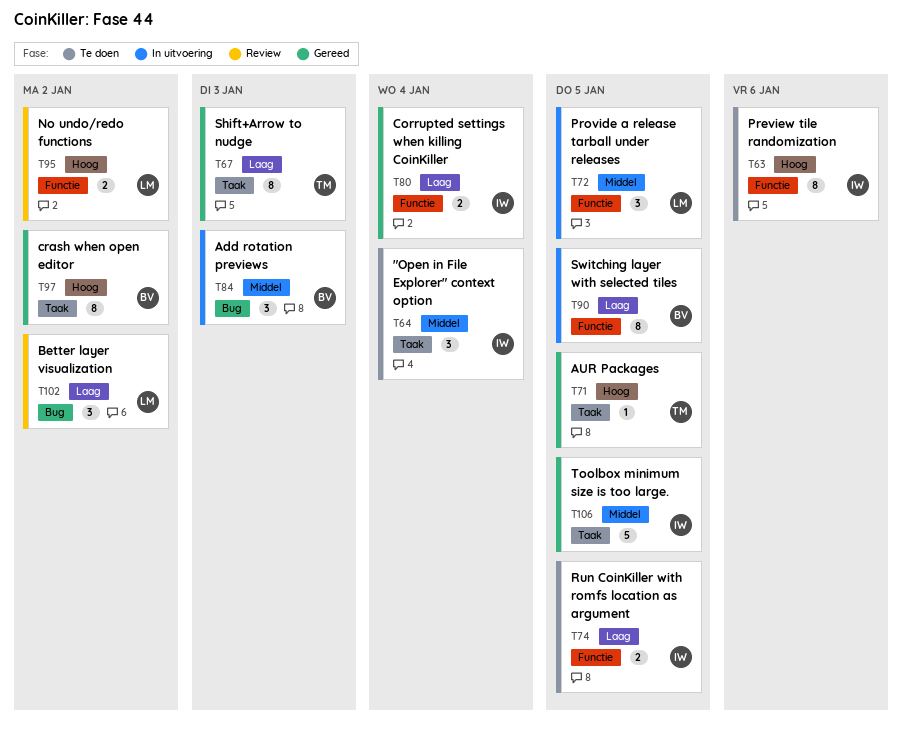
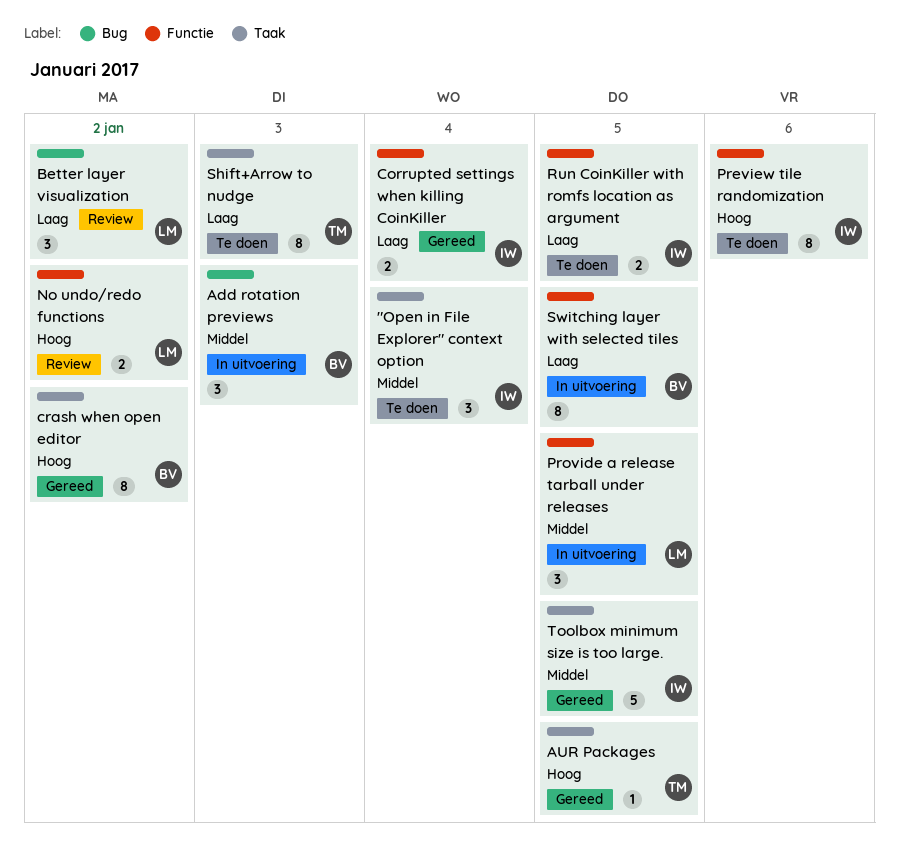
Shift+Arrow to nudge, status: Gereed -> Te doen

